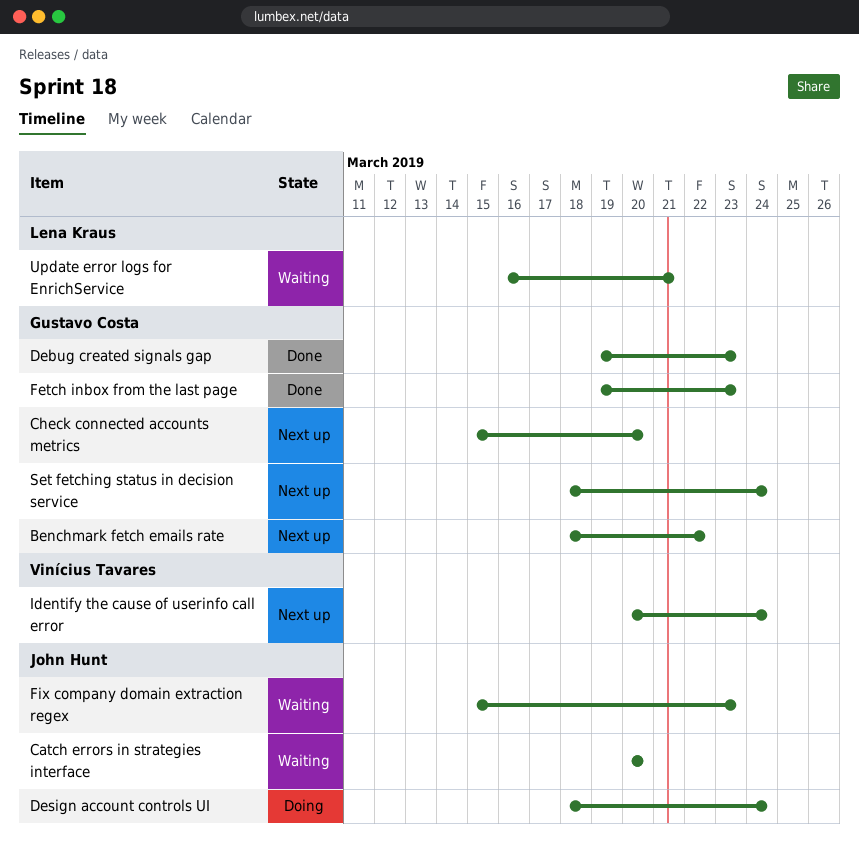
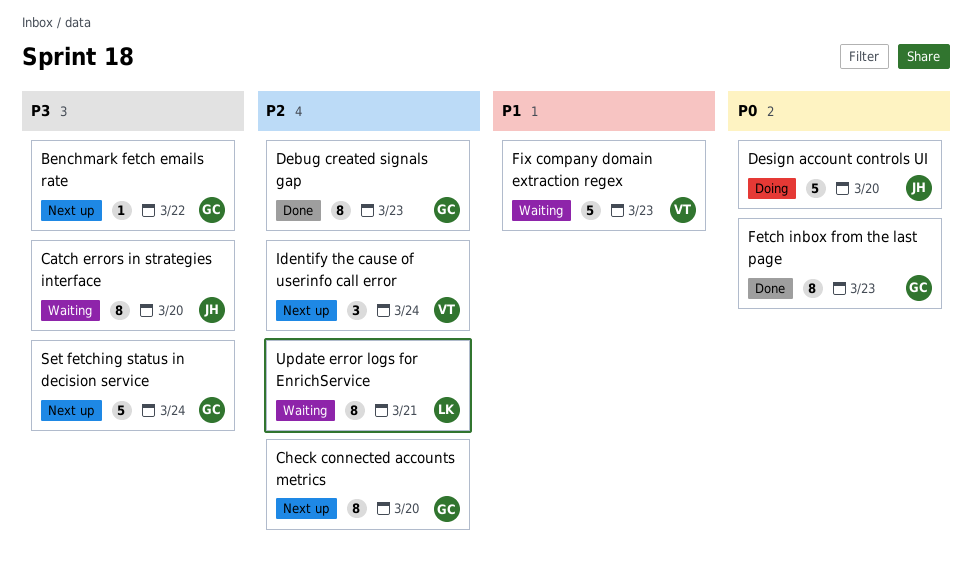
Design account controls UI, due: Mar 24 -> Mar 20
Fix company domain extraction regex, owner: John Hunt -> Vinícius Tavares

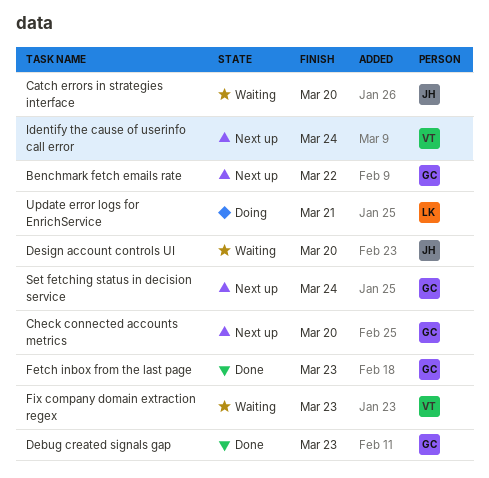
Design account controls UI, status: Doing -> Waiting
Update error logs for EnrichService, status: Waiting -> Doing

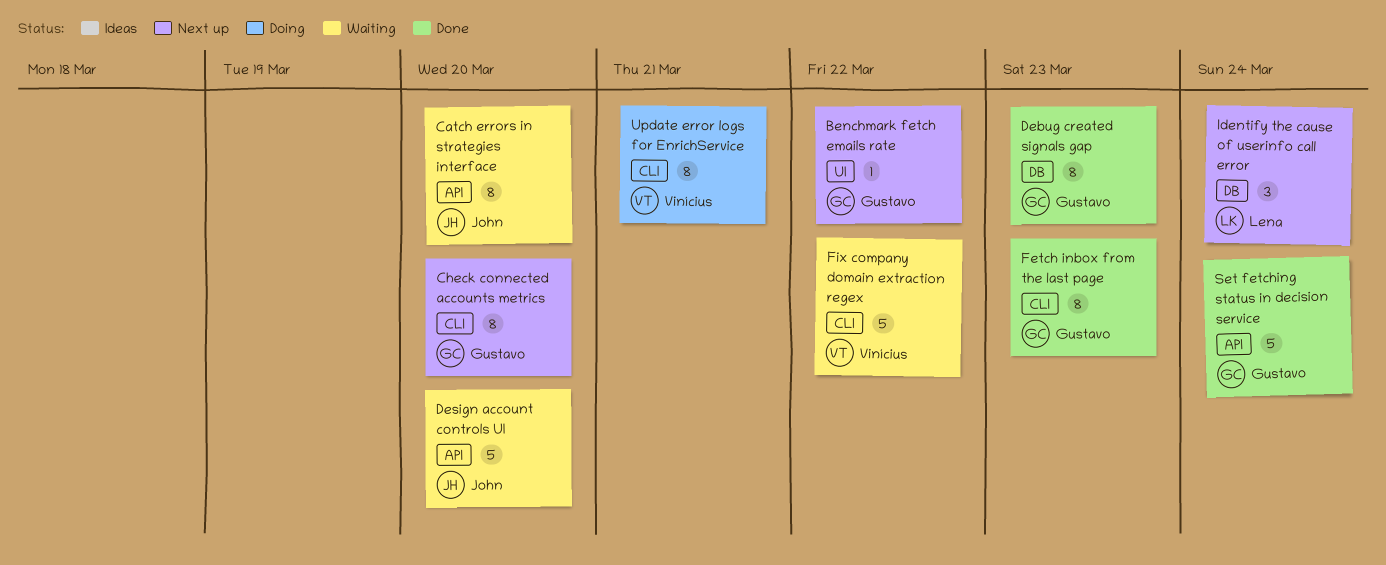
Fix company domain extraction regex, due: Mar 23 -> Mar 22
Identify the cause of userinfo call error, owner: Vinícius -> Lena
Set fetching status in decision service, status: Next up -> Done
Update error logs for EnrichService, owner: Lena -> Vinícius

